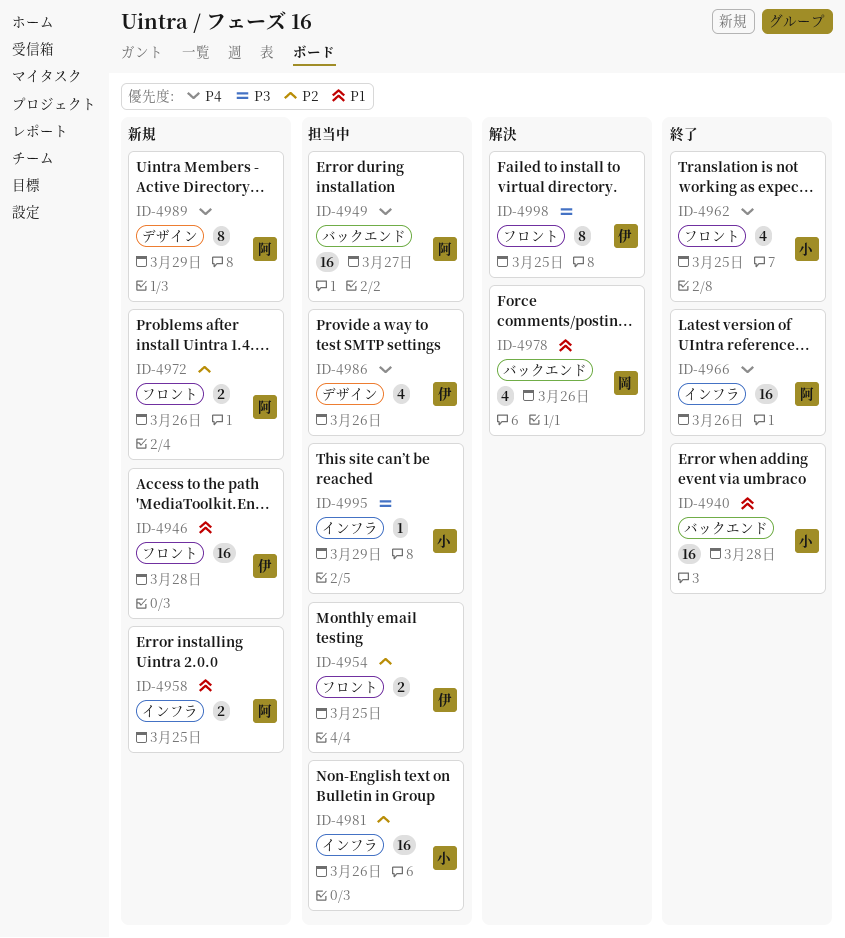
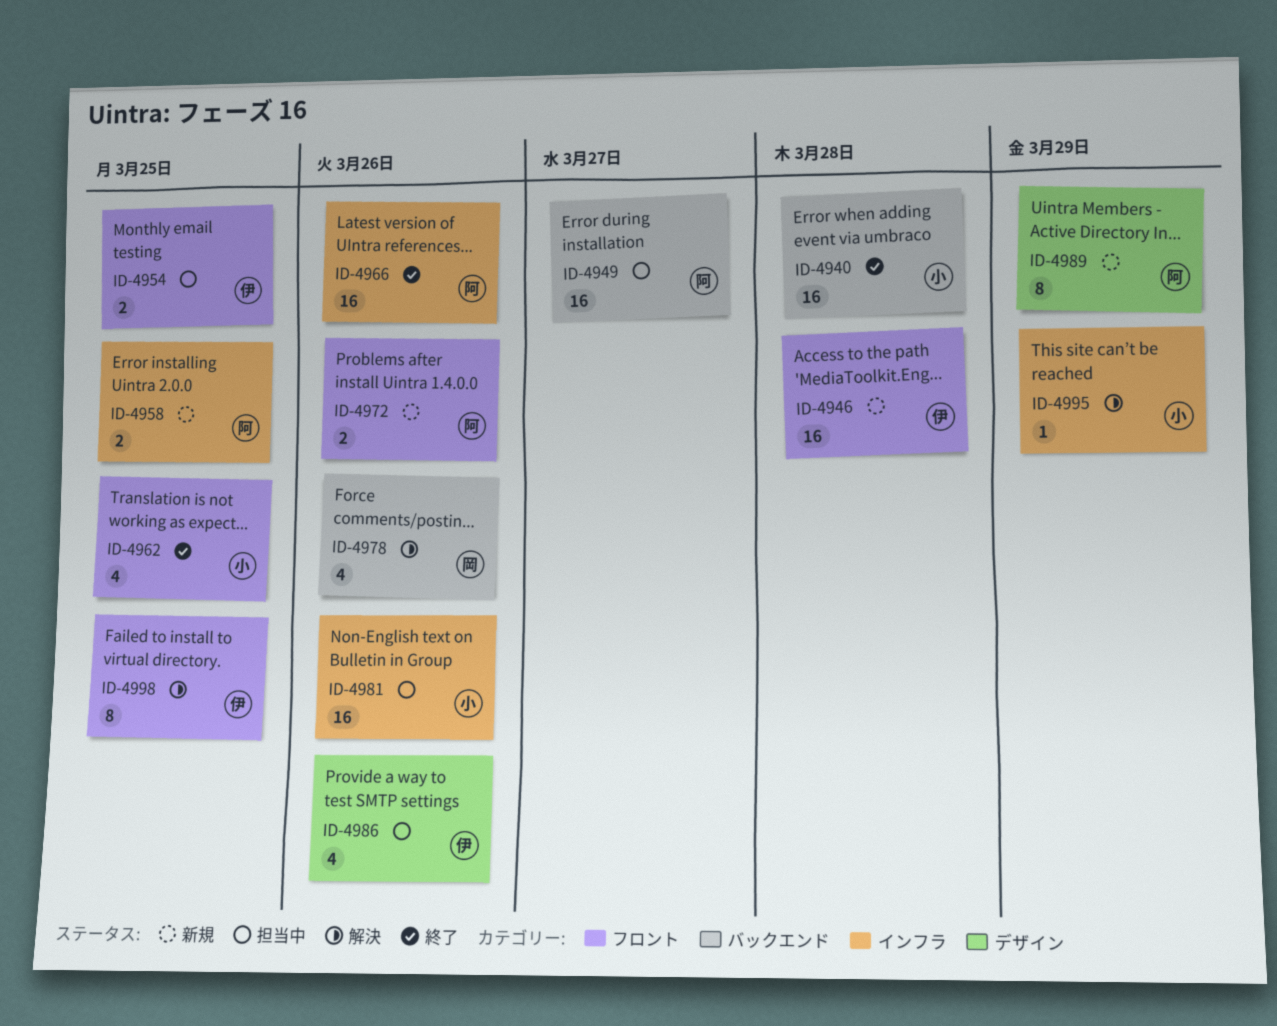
ID-4995, status: 担当中 -> 解決

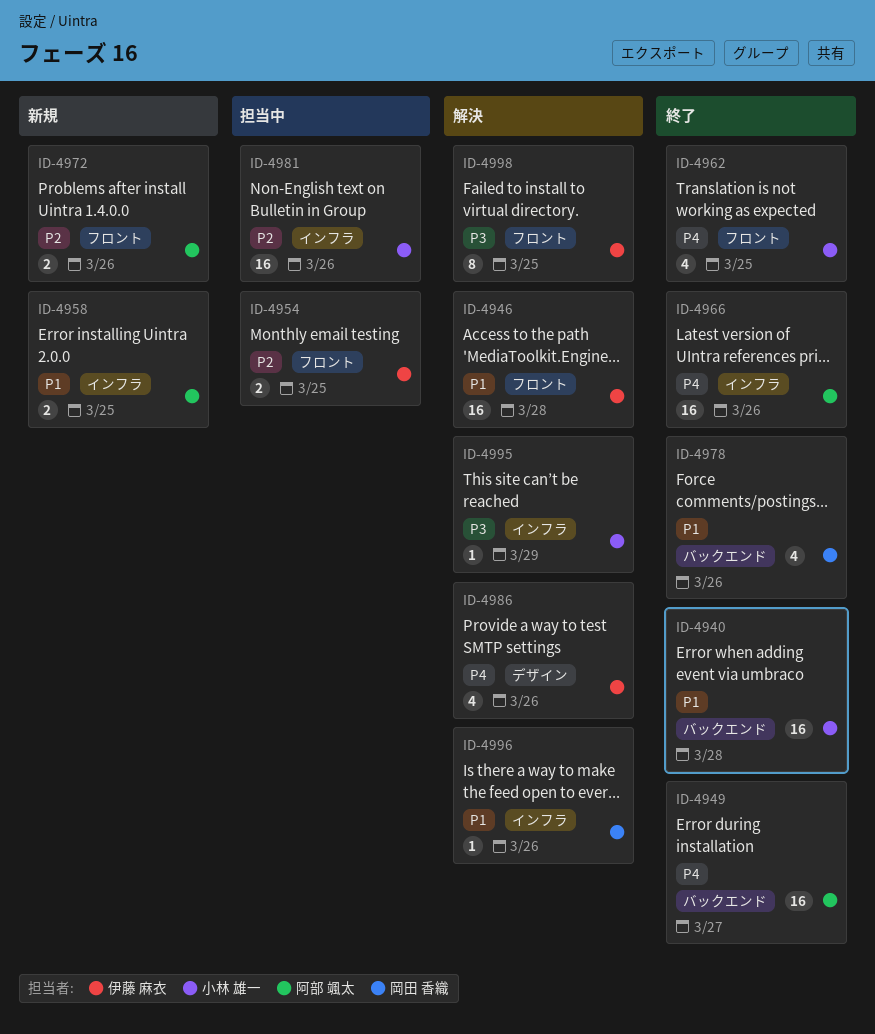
ID-4946, status: 新規 -> 解決
ID-4949, status: 担当中 -> 終了
ID-4978, status: 解決 -> 終了
ID-4986, status: 担当中 -> 解決
ID-4989: present -> none
ID-4996: none -> present

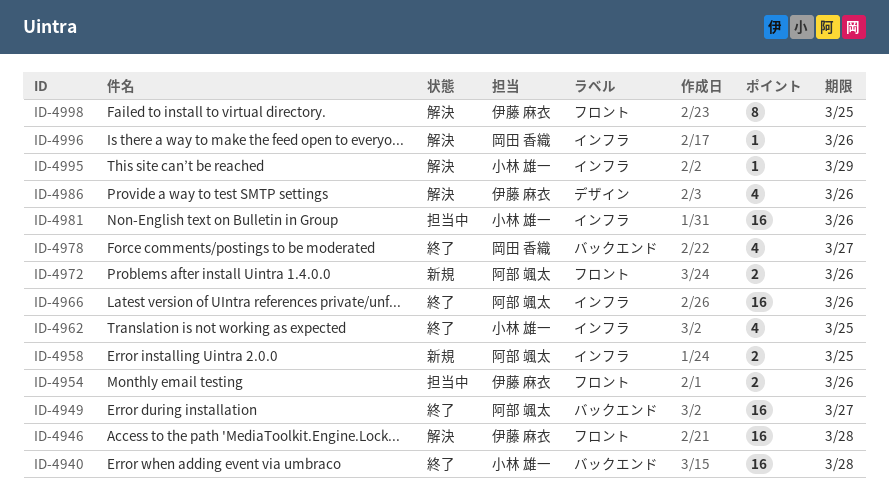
ID-4954, due: Mar 25 -> Mar 26
ID-4962, label: フロント -> インフラ
ID-4978, due: Mar 26 -> Mar 27

